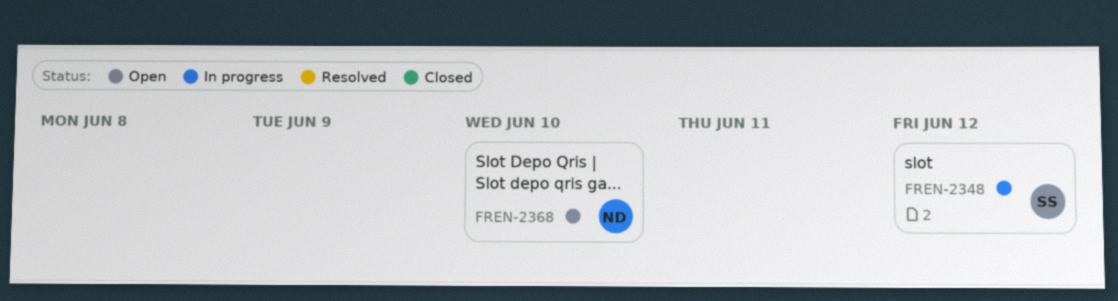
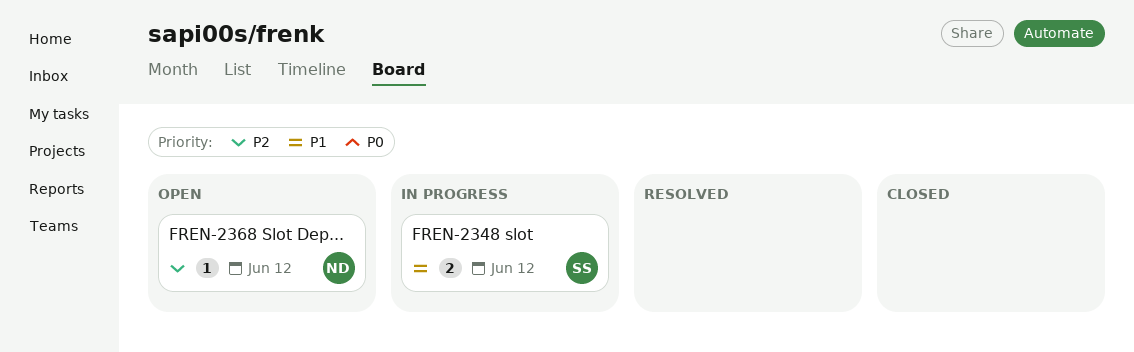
FREN-2368, due: Jun 10 -> Jun 12

